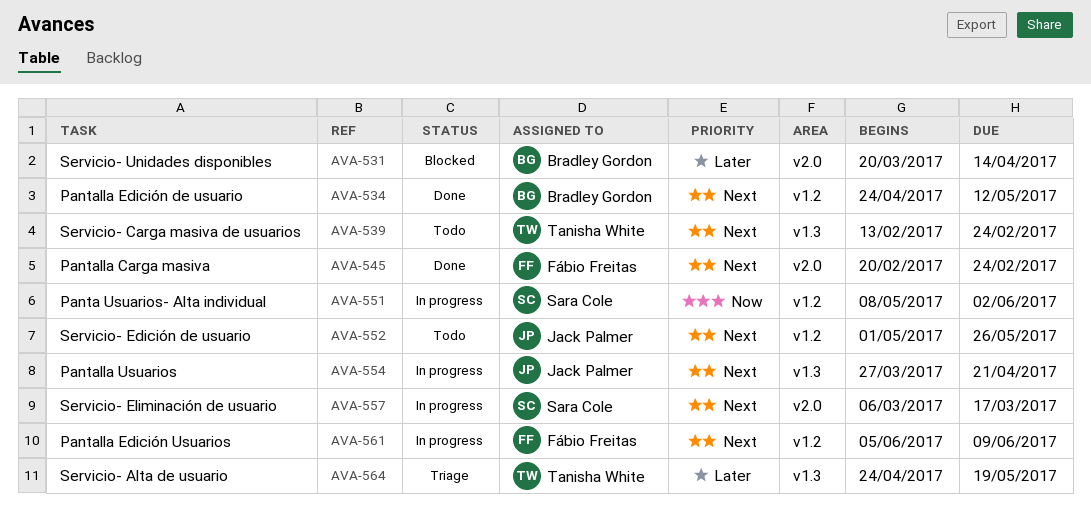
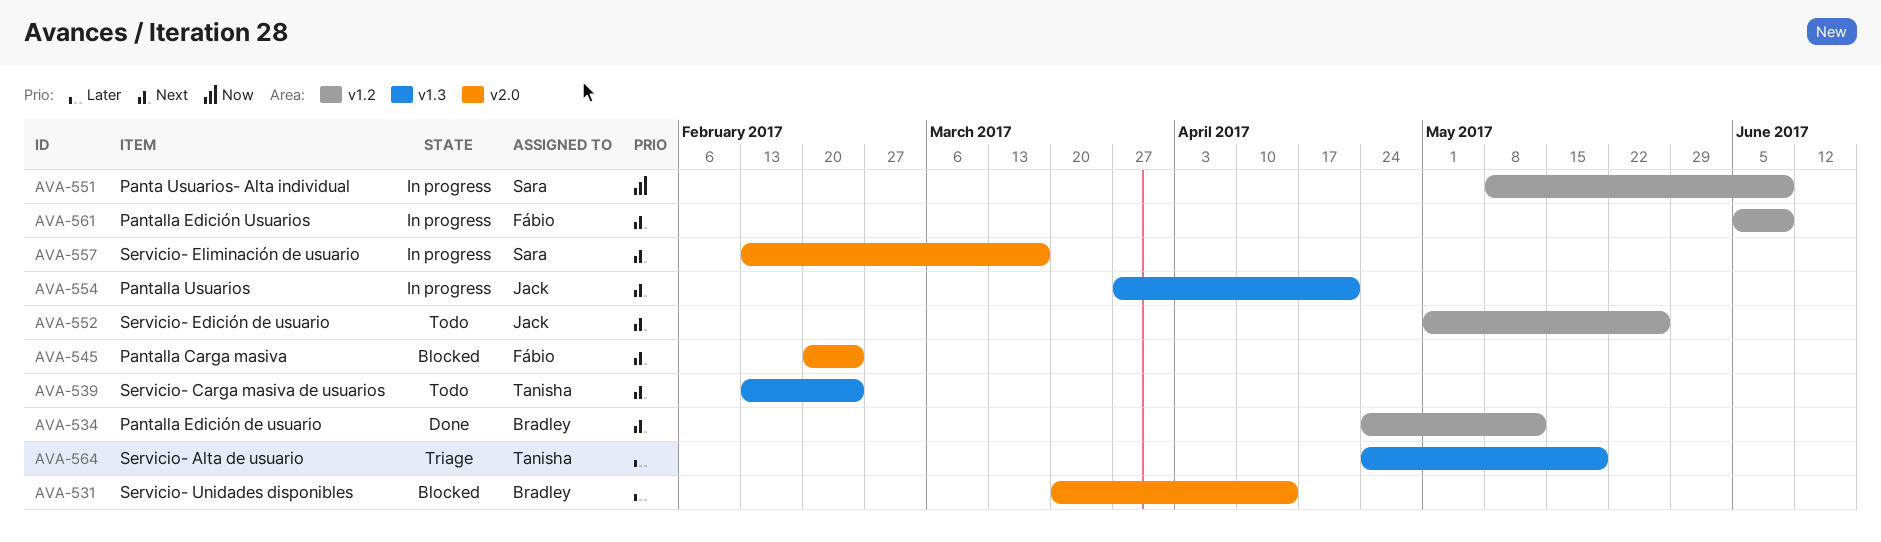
AVA-545, status: Done -> Blocked
AVA-551, due: Jun 2 -> Jun 9
AVA-557, start: Mar 6 -> Feb 13

